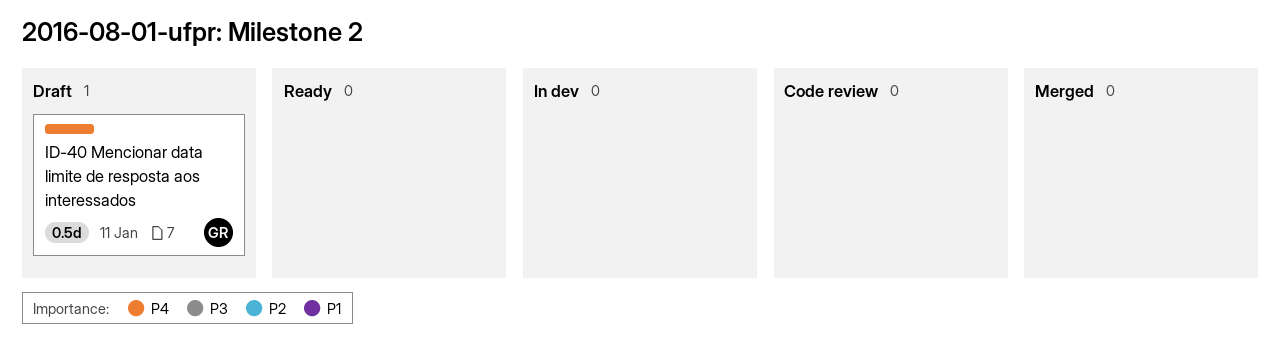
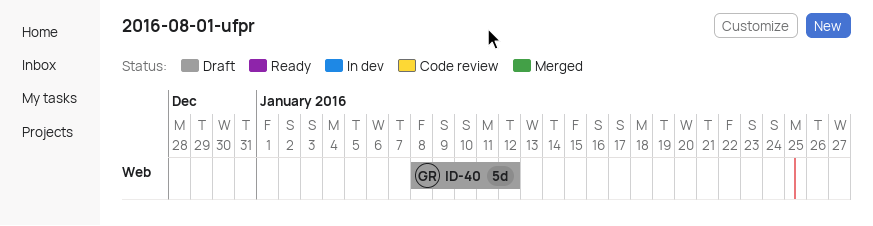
ID-40, estimate: 0.5d -> 5d
ID-40, due: Jan 11 -> Jan 12

